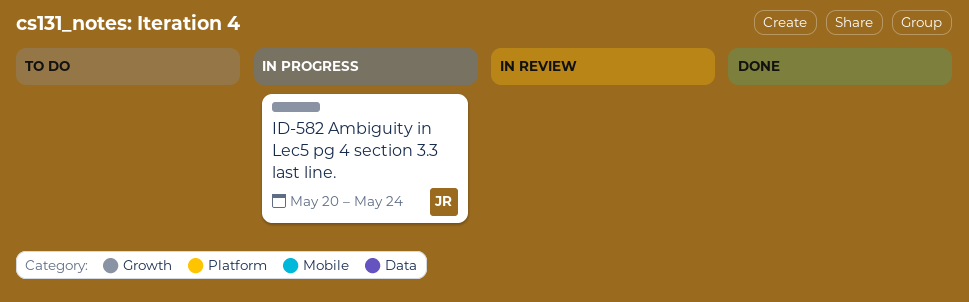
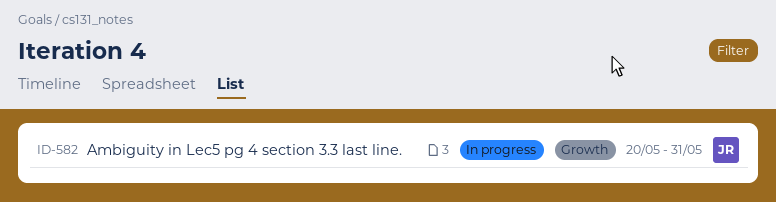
ID-582, due: May 24 -> May 31

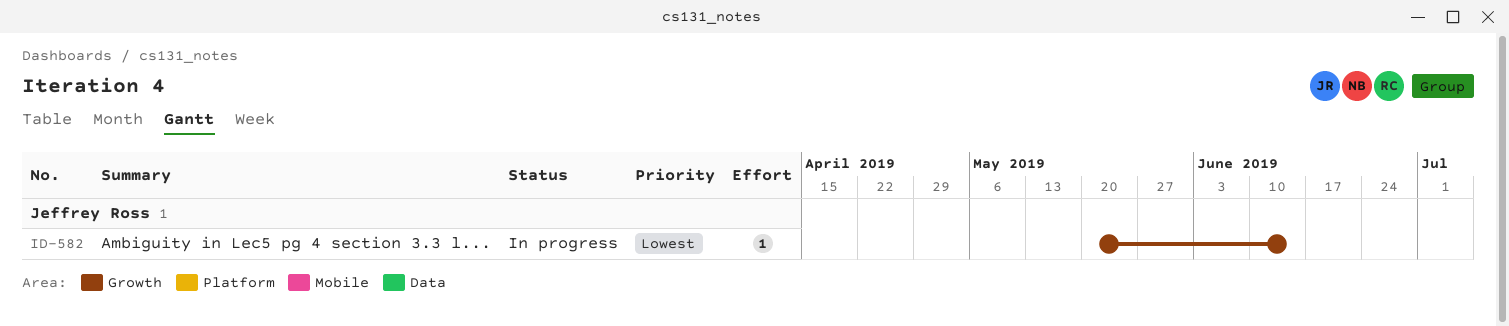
ID-582, due: May 31 -> Jun 14

